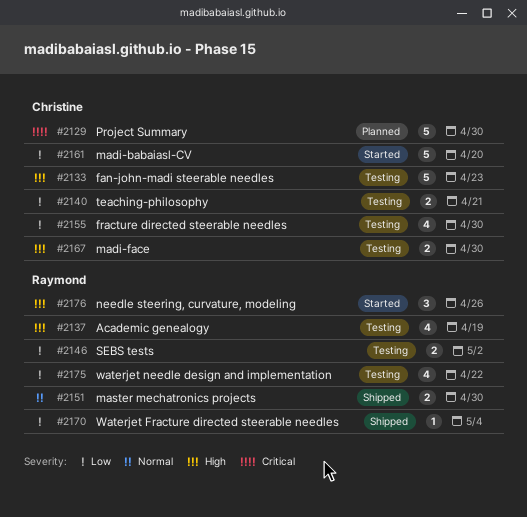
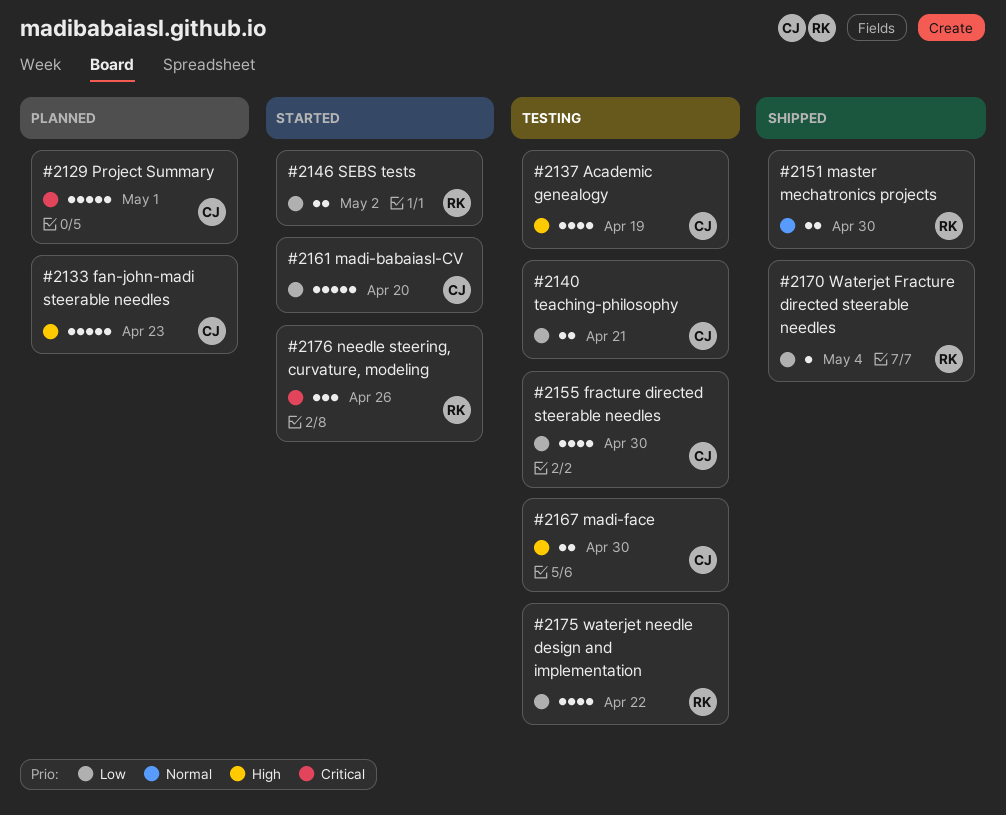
#2129, due: Apr 30 -> May 1
#2133, status: Testing -> Planned
#2137, owner: Raymond -> Christine
#2146, status: Testing -> Started
#2176, priority: High -> Critical

